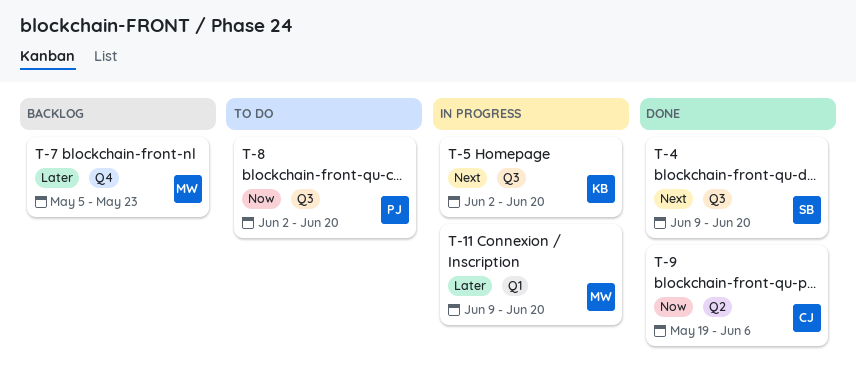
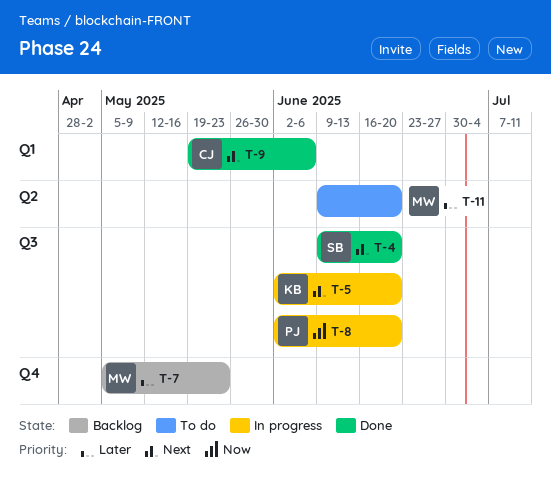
T-8, status: To do -> In progress
T-9, priority: Now -> Next
T-9, label: Q2 -> Q1
T-11, status: In progress -> To do
T-11, label: Q1 -> Q2

